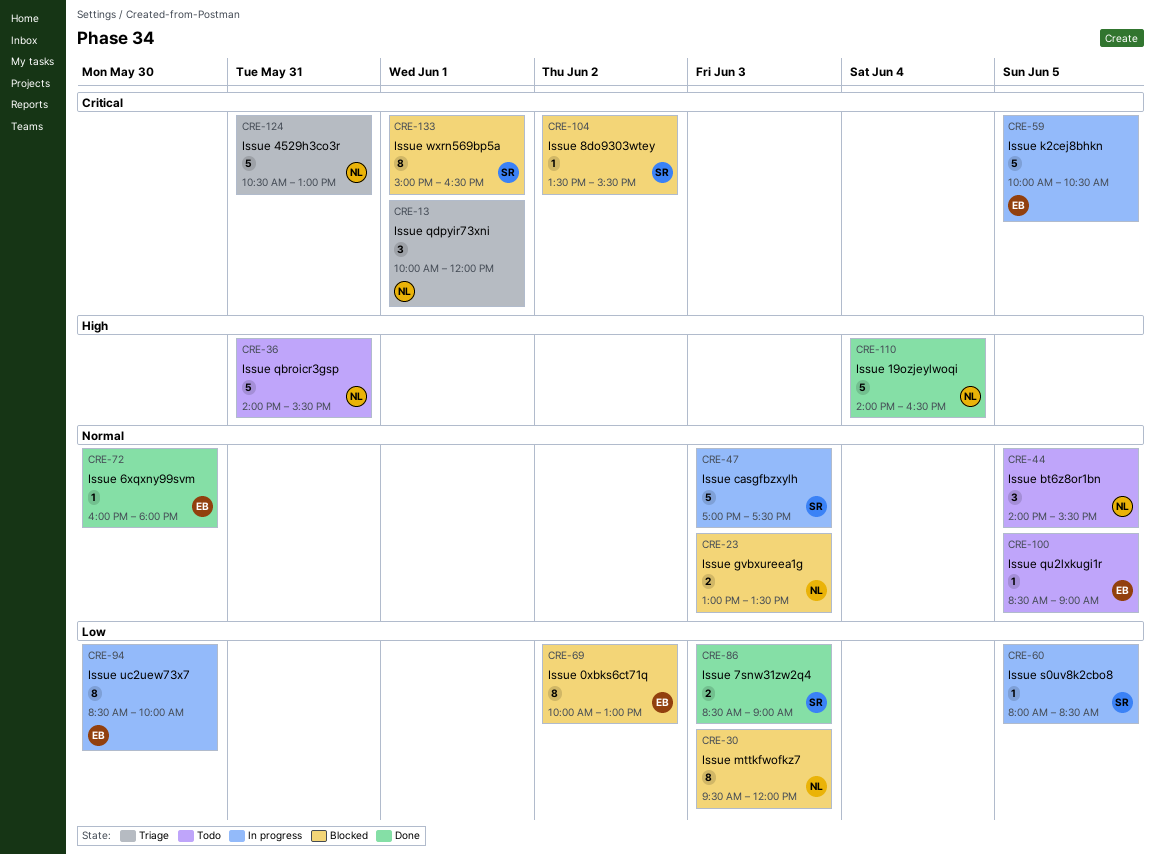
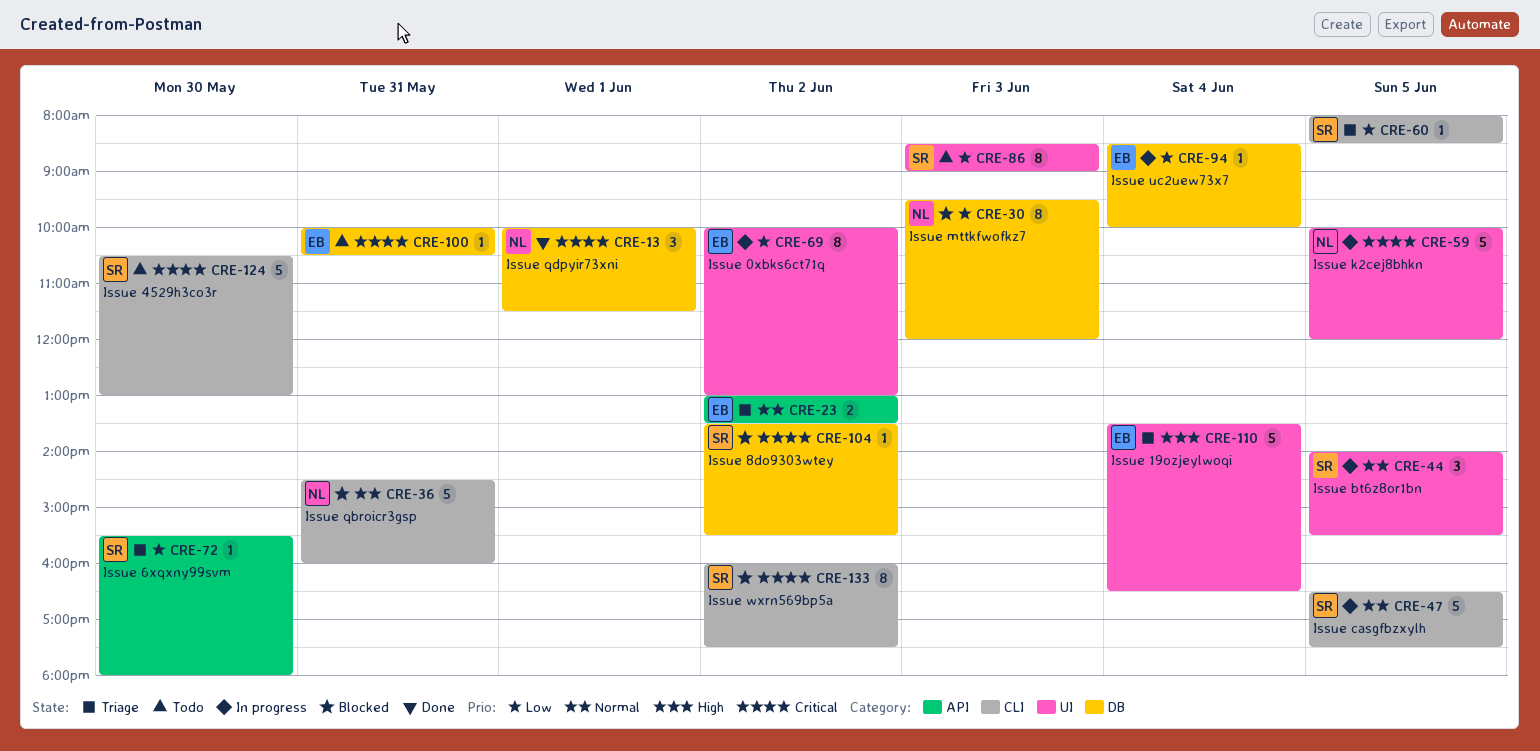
CRE-13, status: Triage -> Done
CRE-13, ends: 12:00 -> 11:30
CRE-23, status: Blocked -> Triage
CRE-23, owner: NL -> EB
CRE-23, day: Jun 3 -> Jun 2
CRE-36, status: Todo -> Blocked
CRE-36, priority: High -> Normal
CRE-36, begins: 14:00 -> 14:30
CRE-36, ends: 15:30 -> 16:00
CRE-44, status: Todo -> In progress
CRE-44, owner: NL -> SR
CRE-47, day: Jun 3 -> Jun 5
CRE-47, begins: 17:00 -> 16:30
CRE-59, owner: EB -> NL
CRE-59, ends: 10:30 -> 12:00
CRE-60, status: In progress -> Triage
CRE-69, status: Blocked -> In progress
CRE-72, status: Done -> Triage
CRE-72, owner: EB -> SR
CRE-72, priority: Normal -> Low
CRE-72, begins: 16:00 -> 15:30
CRE-86, status: Done -> Todo
CRE-86, estimate: 2 -> 8
CRE-94, estimate: 8 -> 1
CRE-94, day: May 30 -> Jun 4
CRE-100, priority: Normal -> Critical
CRE-100, day: Jun 5 -> May 31
CRE-100, begins: 08:30 -> 10:00
CRE-100, ends: 09:00 -> 10:30
CRE-110, status: Done -> Triage
CRE-110, owner: NL -> EB
CRE-110, begins: 14:00 -> 13:30
CRE-124, status: Triage -> Todo
CRE-124, owner: NL -> SR
CRE-124, day: May 31 -> May 30
CRE-133, day: Jun 1 -> Jun 2
CRE-133, begins: 15:00 -> 16:00
CRE-133, ends: 16:30 -> 17:30

